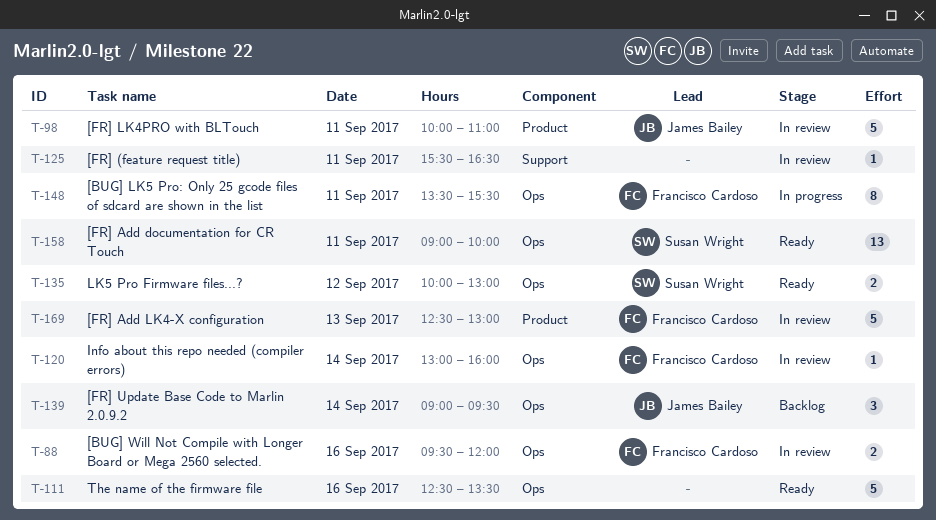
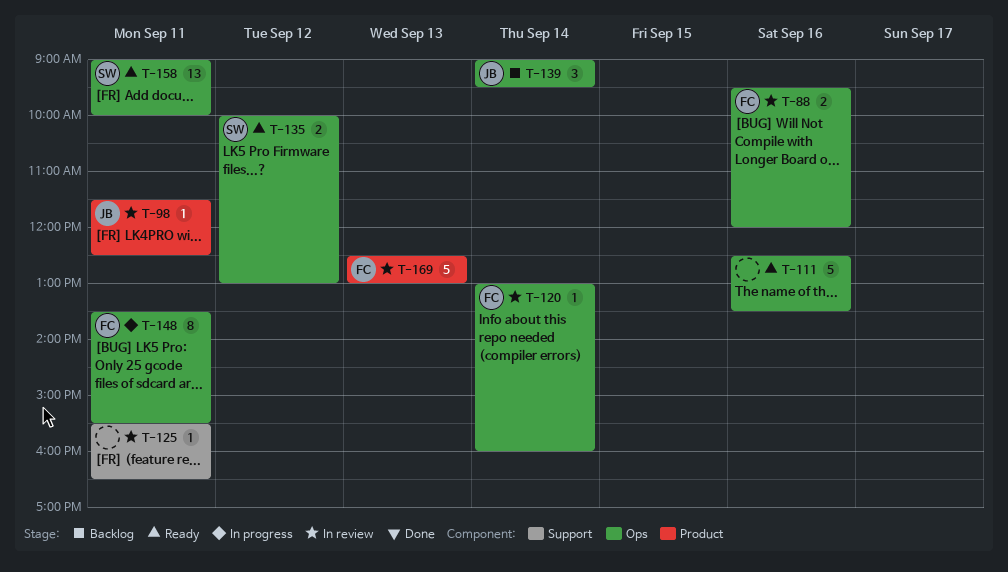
T-98, estimate: 5 -> 1
T-98, begins: 10:00 -> 11:30
T-98, ends: 11:00 -> 12:30

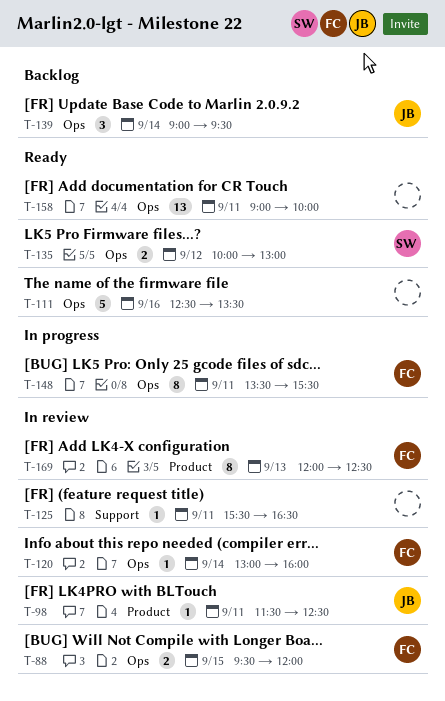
T-88, day: Sep 16 -> Sep 15
T-158, owner: SW -> none
T-169, estimate: 5 -> 8
T-169, begins: 12:30 -> 12:00
T-169, ends: 13:00 -> 12:30

